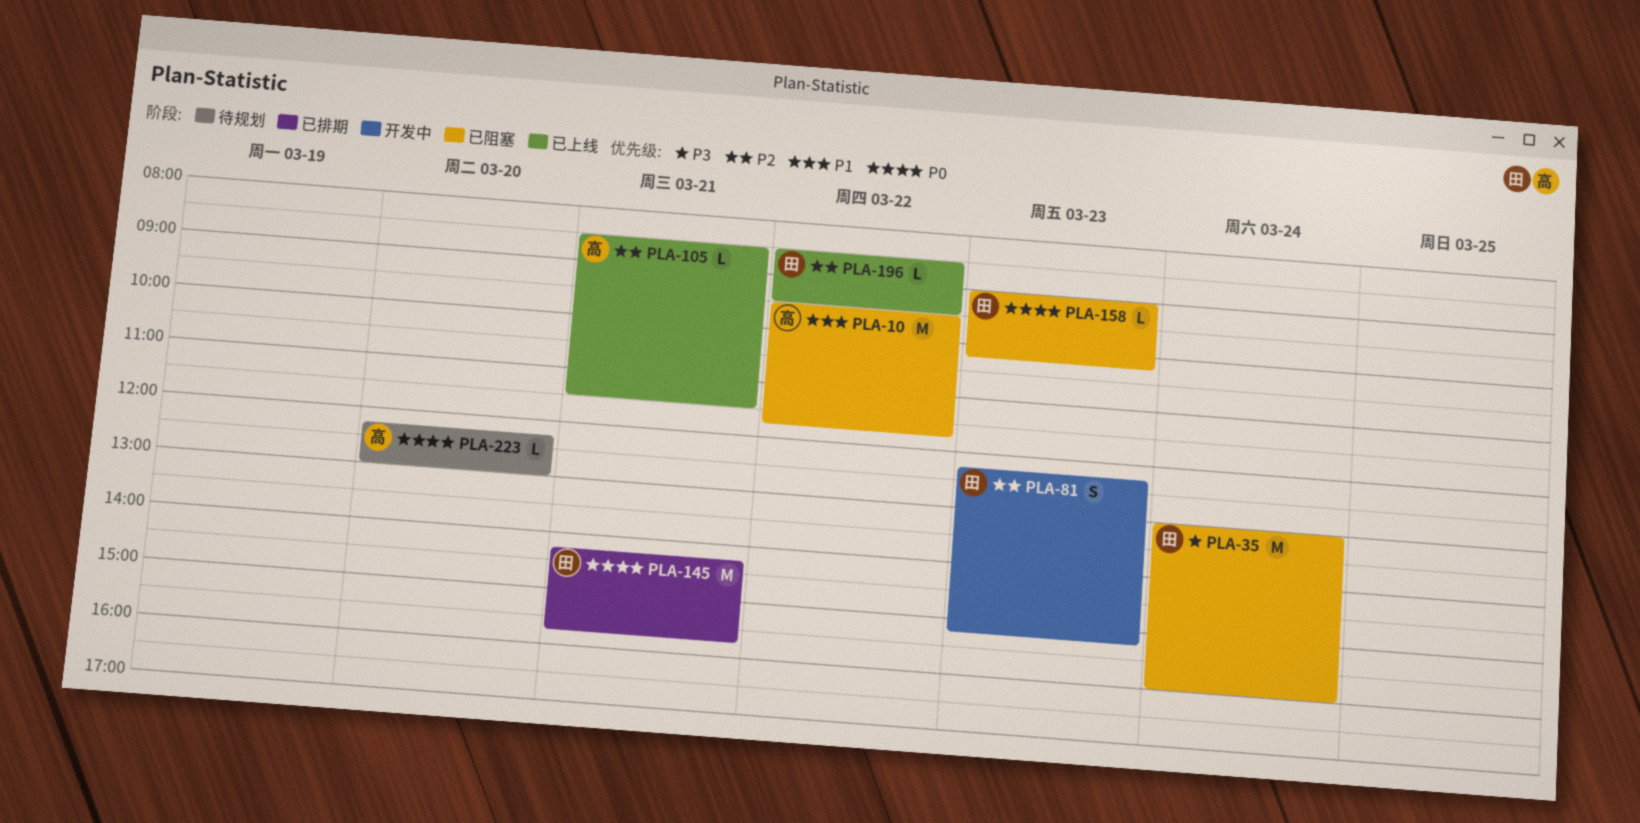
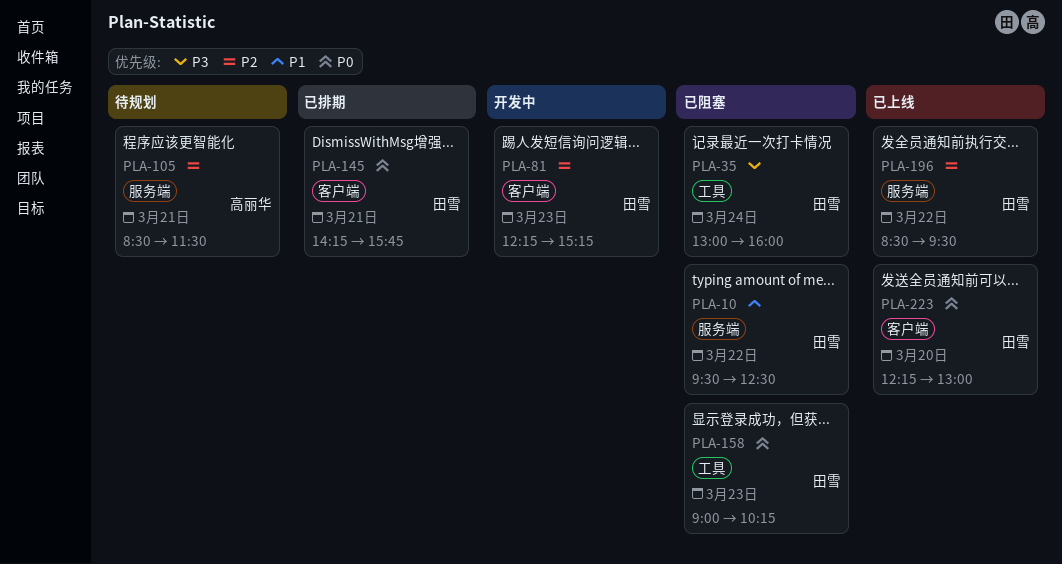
PLA-10, owner: 高丽华 -> 田雪
PLA-10, ends: 11:45 -> 12:30
PLA-105, status: 已上线 -> 待规划
PLA-223, status: 待规划 -> 已上线
PLA-223, owner: 高丽华 -> 田雪

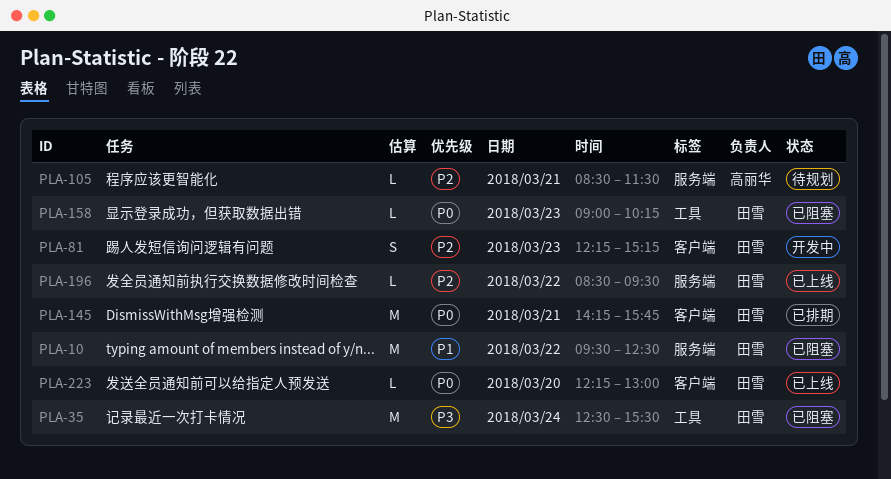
PLA-35, begins: 13:00 -> 12:30
PLA-35, ends: 16:00 -> 15:30

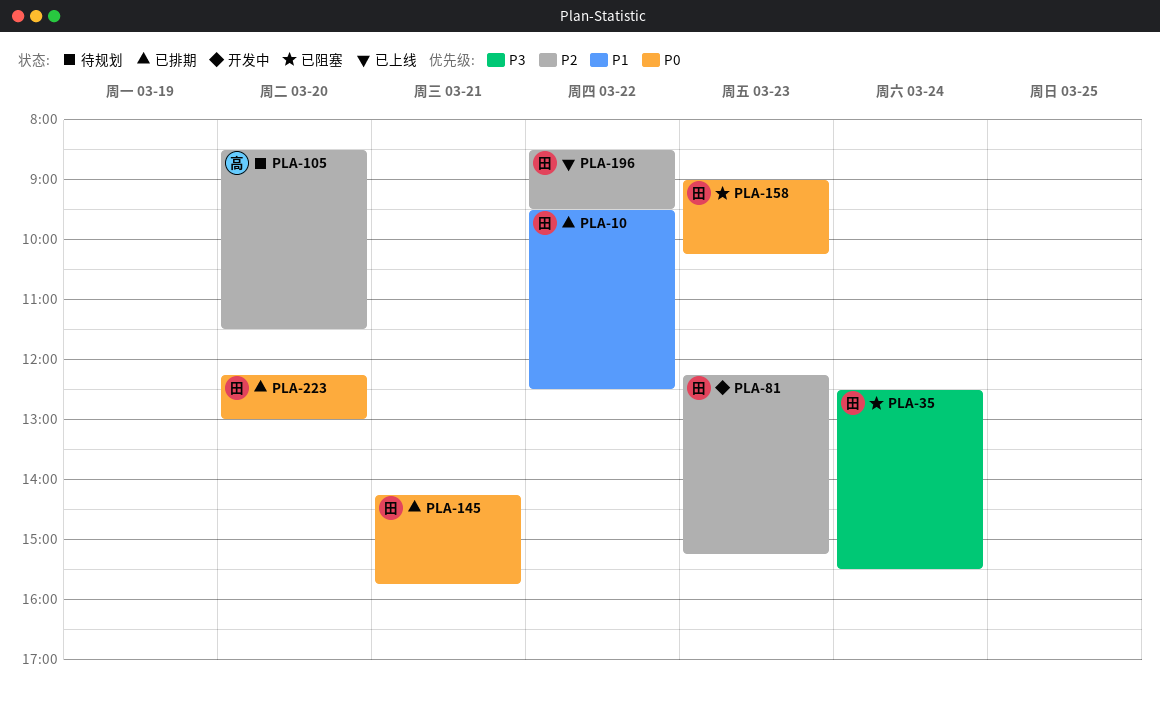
PLA-10, status: 已阻塞 -> 已排期
PLA-105, day: Mar 21 -> Mar 20
PLA-223, status: 已上线 -> 已排期

